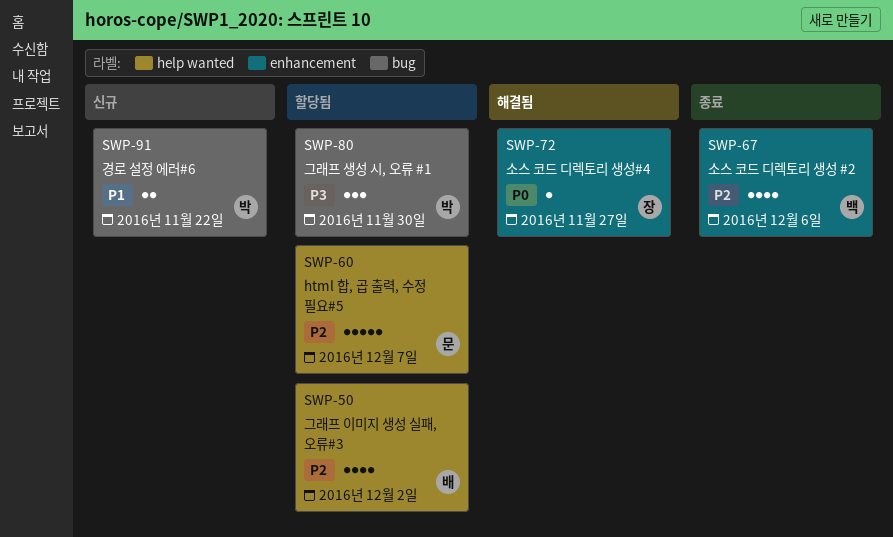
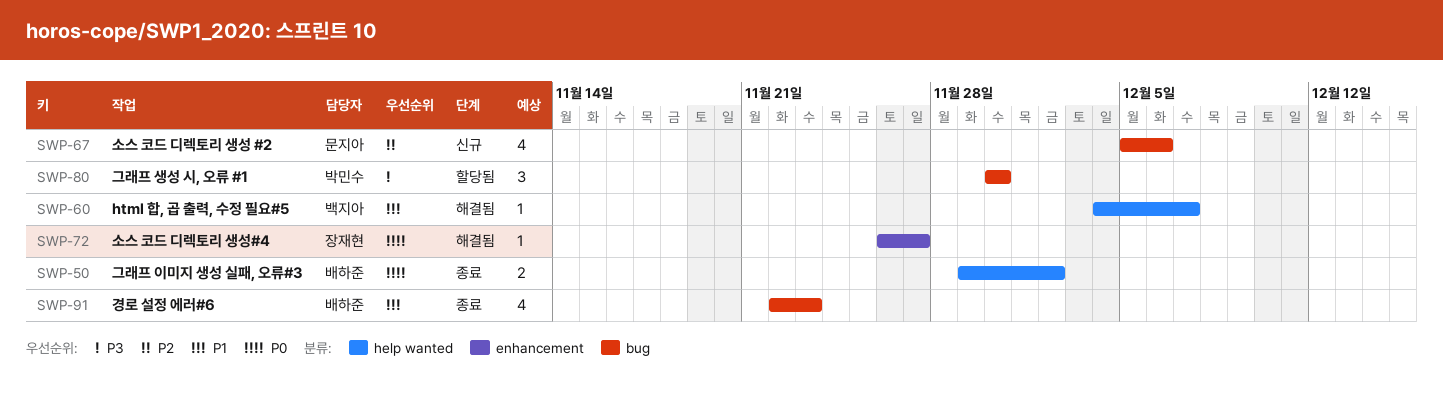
SWP-50, status: 할당됨 -> 종료
SWP-50, priority: P2 -> P0
SWP-50, estimate: 4 -> 2
SWP-60, status: 할당됨 -> 해결됨
SWP-60, owner: 문지아 -> 백지아
SWP-60, priority: P2 -> P1
SWP-60, estimate: 5 -> 1
SWP-67, status: 종료 -> 신규
SWP-67, owner: 백지아 -> 문지아
SWP-67, label: enhancement -> bug
SWP-91, status: 신규 -> 종료
SWP-91, owner: 박민수 -> 배하준
SWP-91, estimate: 2 -> 4
SWP-91, due: Nov 22 -> Nov 23

